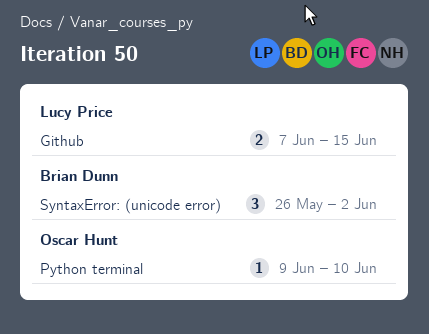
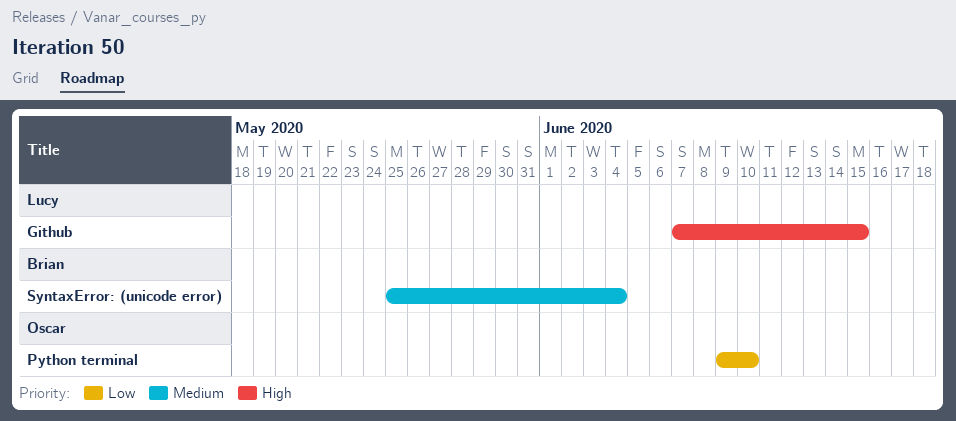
SyntaxError: (unicode error), start: May 26 -> May 25
SyntaxError: (unicode error), due: Jun 2 -> Jun 4

